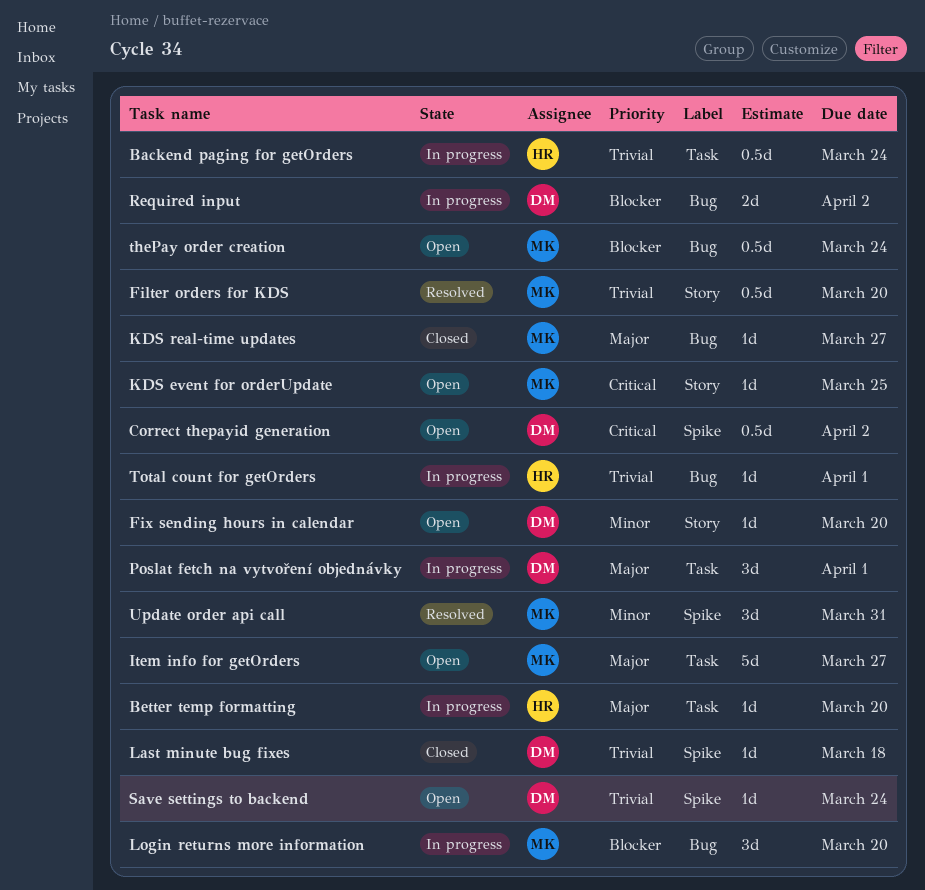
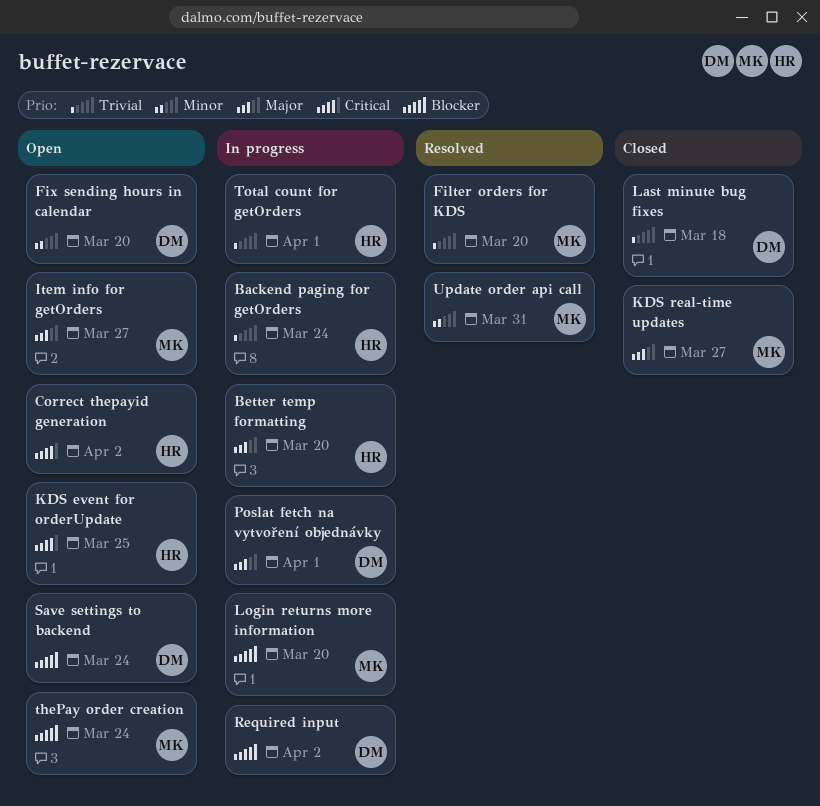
Correct thepayid generation, owner: DM -> HR
KDS event for orderUpdate, owner: MK -> HR
Save settings to backend, priority: Trivial -> Blocker

